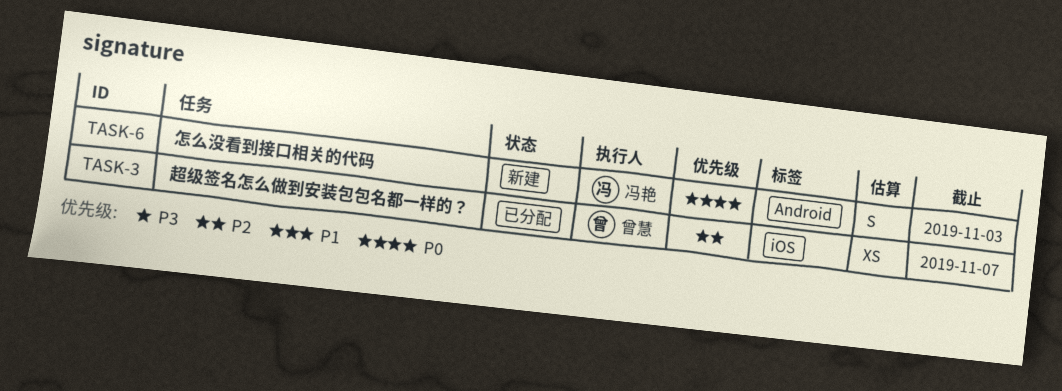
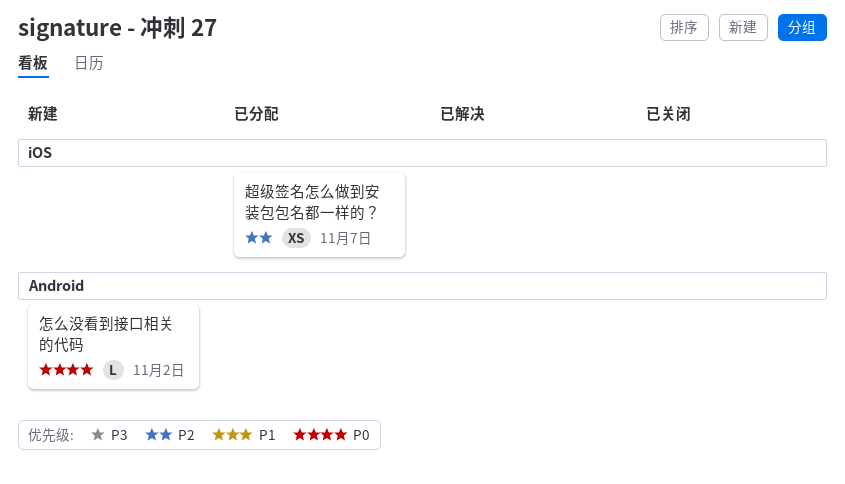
怎么没看到接口相关的代码, estimate: S -> L
怎么没看到接口相关的代码, due: Nov 3 -> Nov 2

